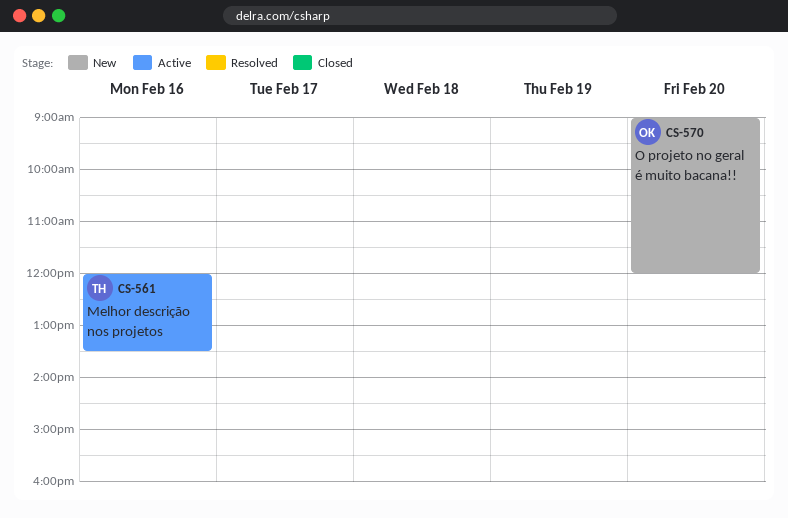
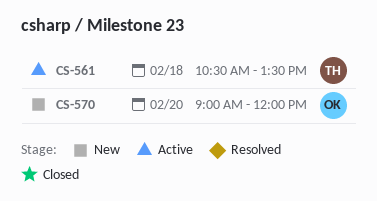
CS-561, day: Feb 16 -> Feb 18
CS-561, begins: 12:00 -> 10:30

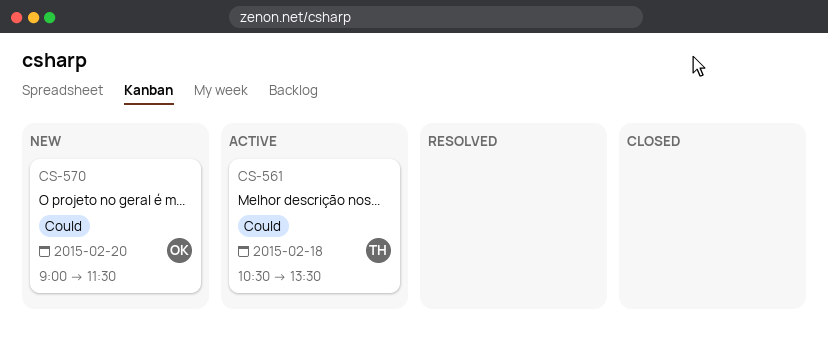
CS-570, ends: 12:00 -> 11:30

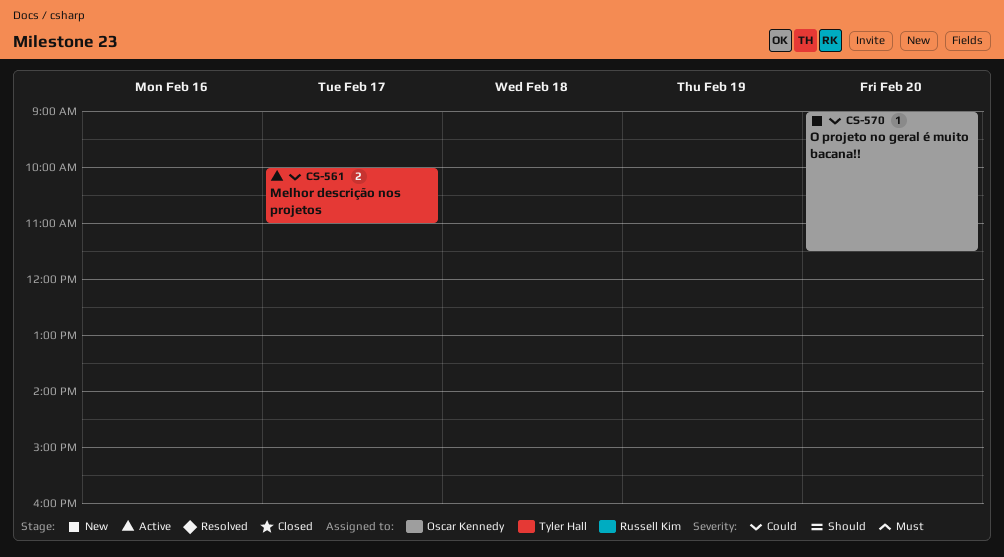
CS-561, day: Feb 18 -> Feb 17
CS-561, begins: 10:30 -> 10:00
CS-561, ends: 13:30 -> 11:00

